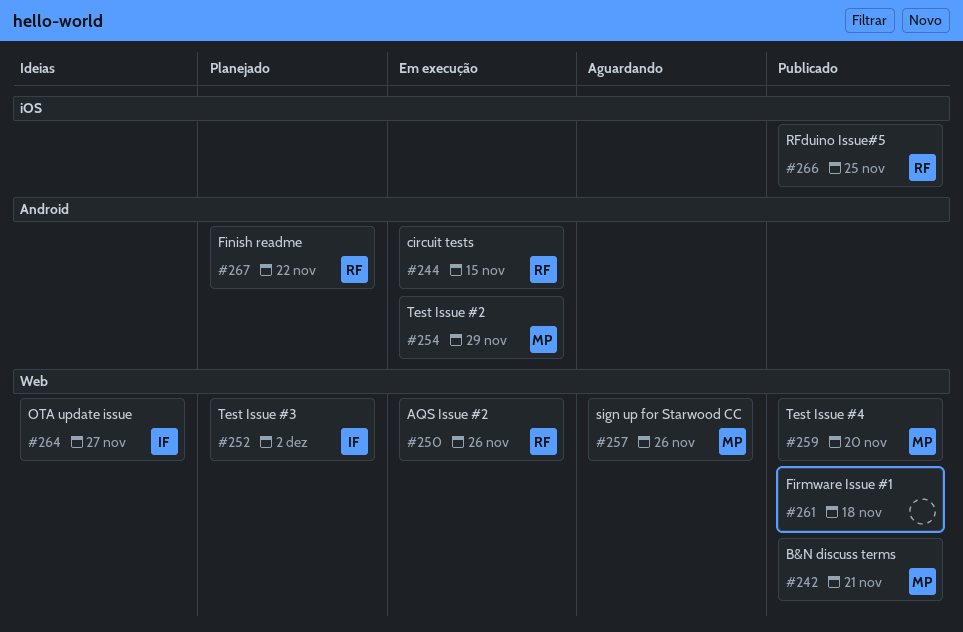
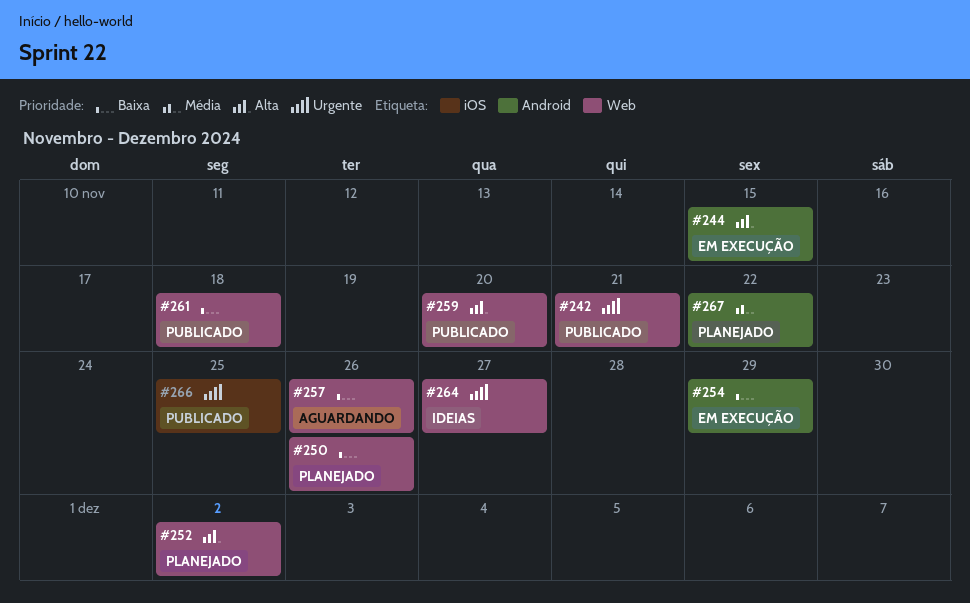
#250, status: Em execução -> Planejado

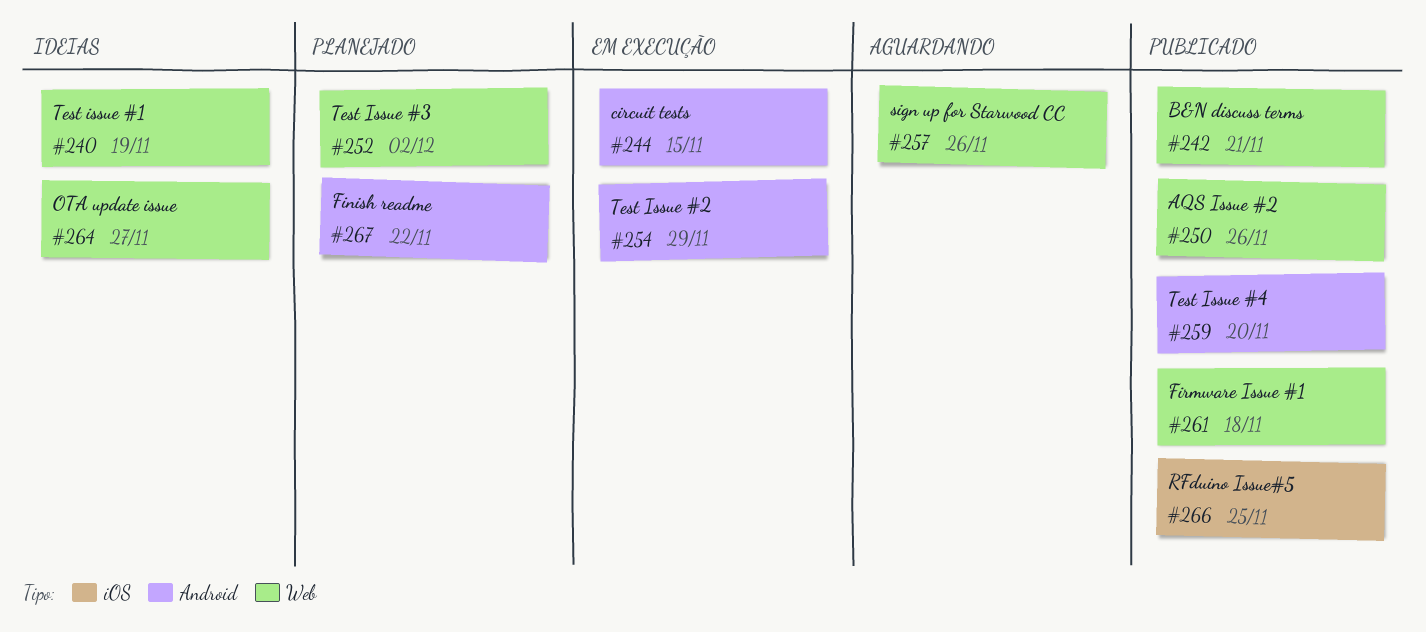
#240: none -> present
#250, status: Planejado -> Publicado
#259, label: Web -> Android

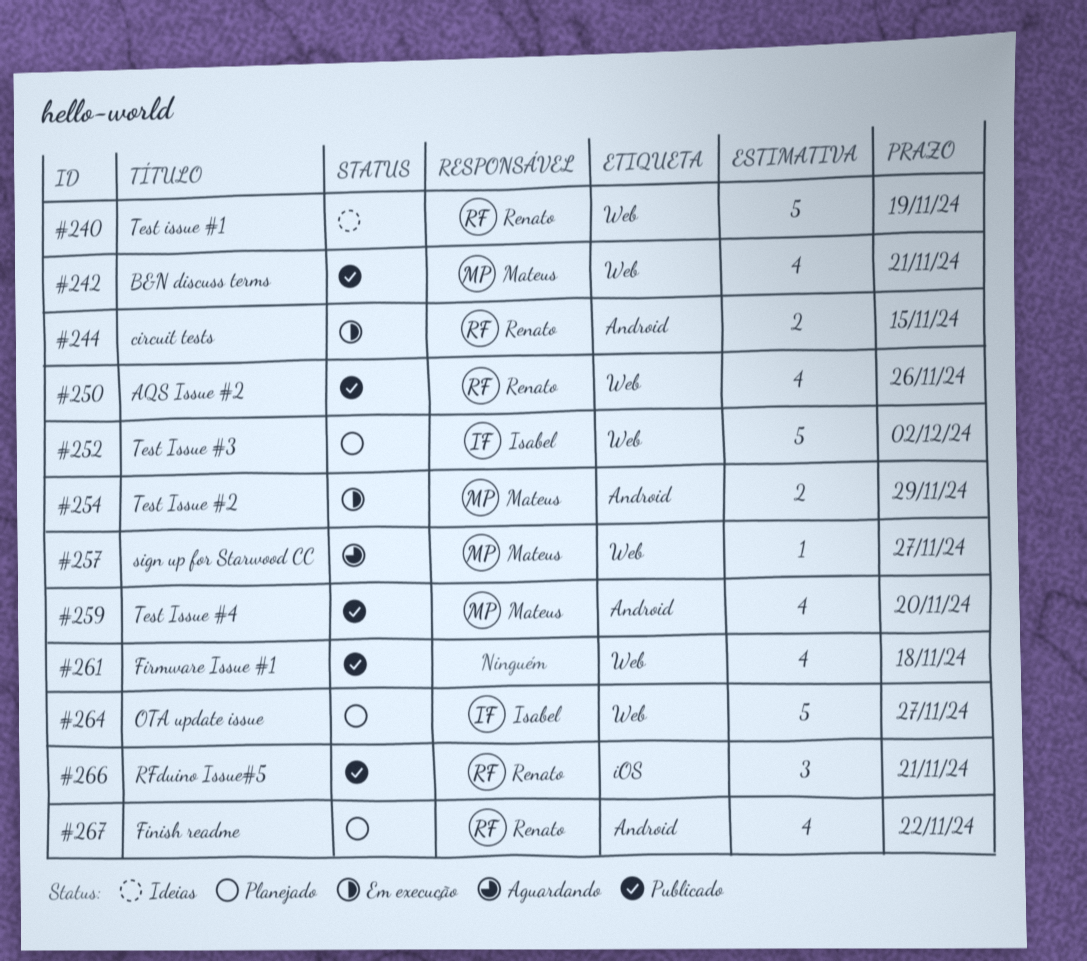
#257, due: Nov 26 -> Nov 27
#264, status: Ideias -> Planejado
#266, due: Nov 25 -> Nov 21

